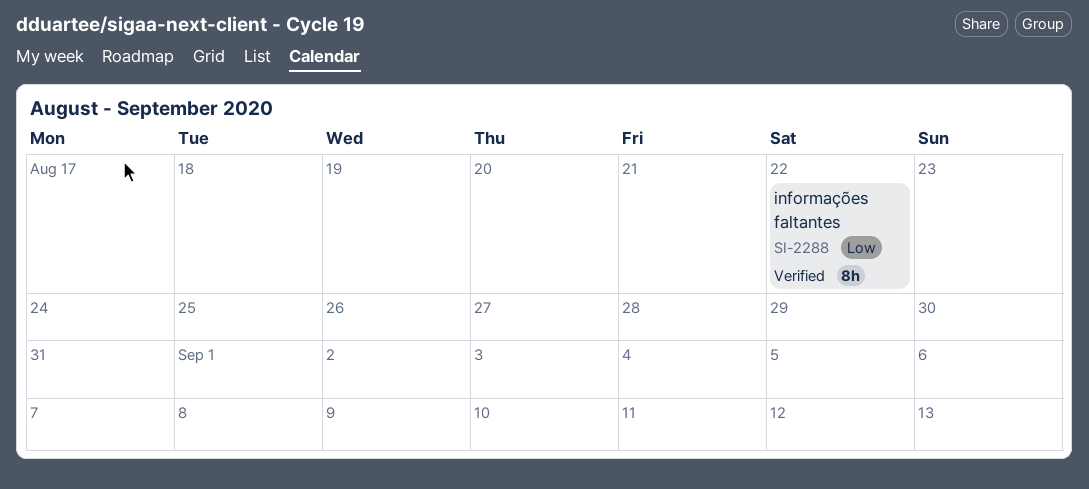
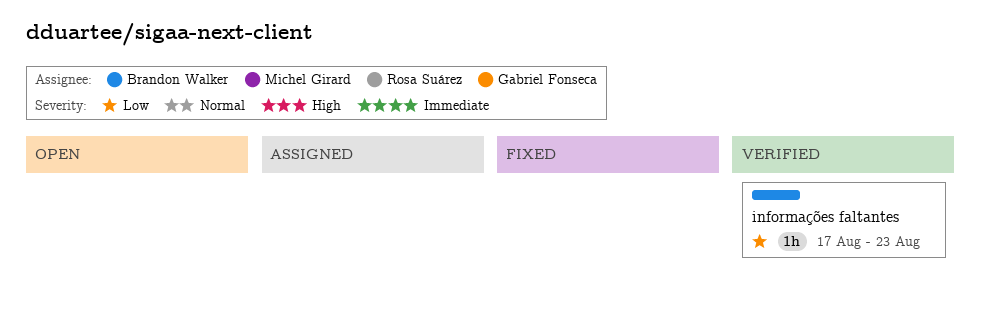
informações faltantes, estimate: 8h -> 1h
informações faltantes, due: Aug 22 -> Aug 23

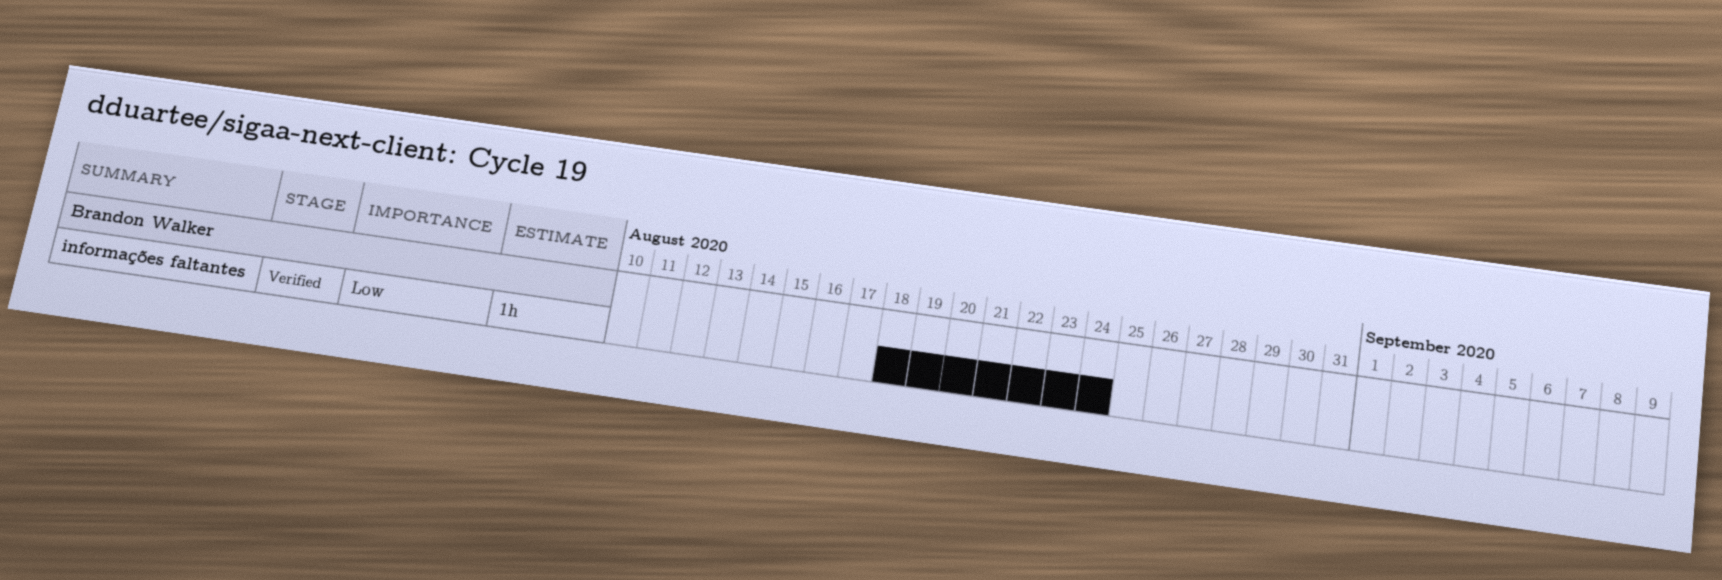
informações faltantes, start: Aug 17 -> Aug 18
informações faltantes, due: Aug 23 -> Aug 24

